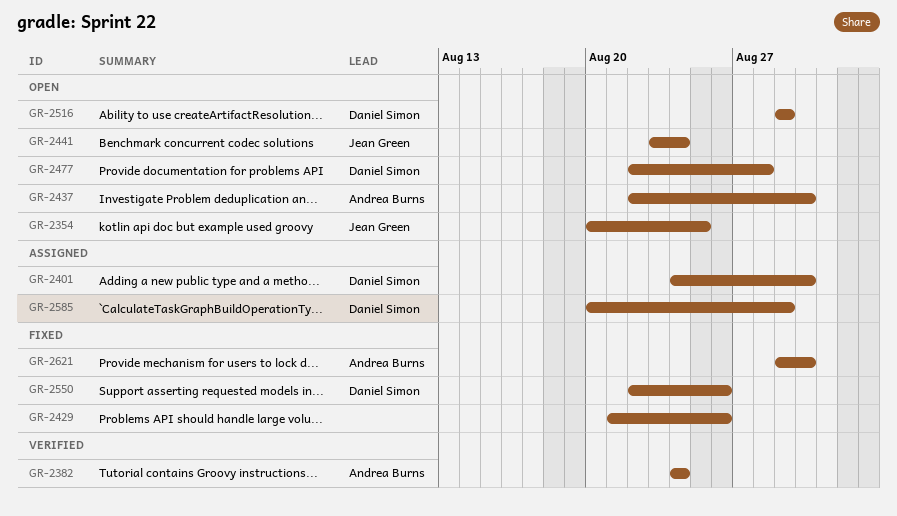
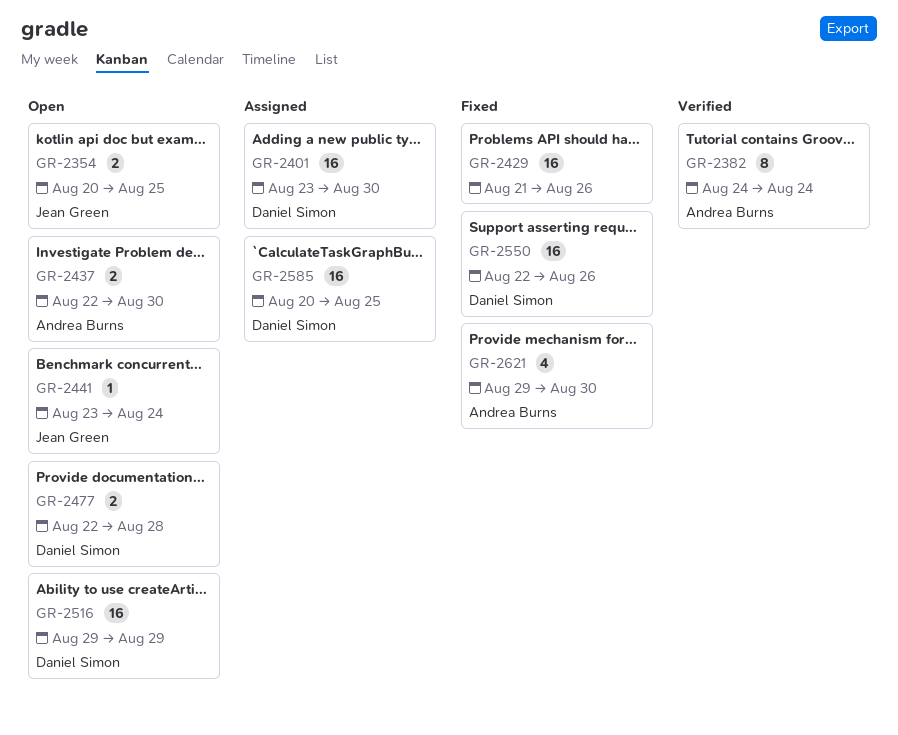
GR-2401, start: Aug 24 -> Aug 23
GR-2585, due: Aug 29 -> Aug 25

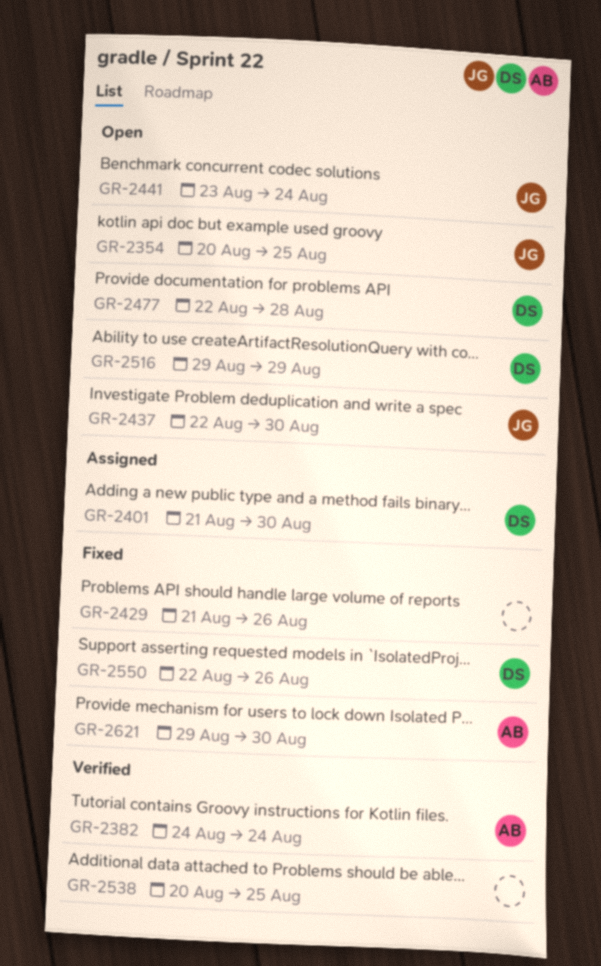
GR-2401, start: Aug 23 -> Aug 21
GR-2437, owner: Andrea Burns -> Jean Green
GR-2538: none -> present
GR-2585: present -> none

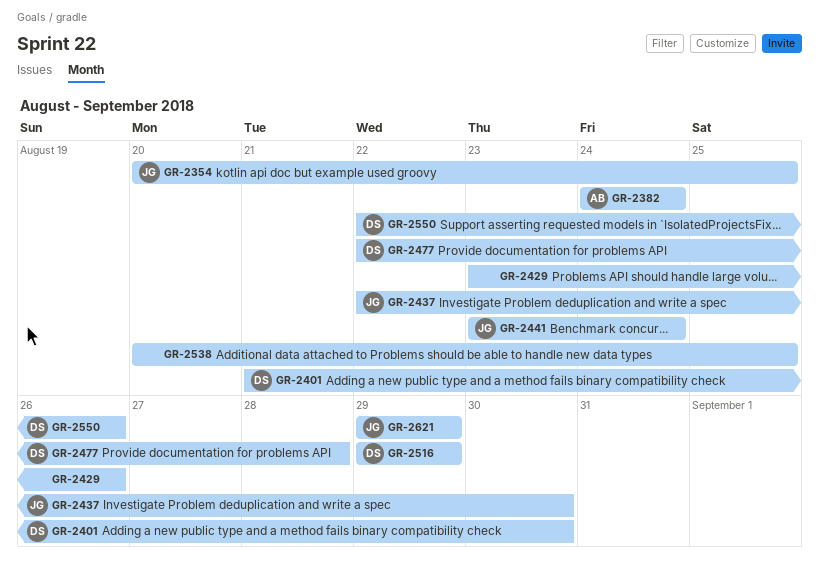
GR-2429, start: Aug 21 -> Aug 23
GR-2621, owner: AB -> JG
GR-2621, due: Aug 30 -> Aug 29

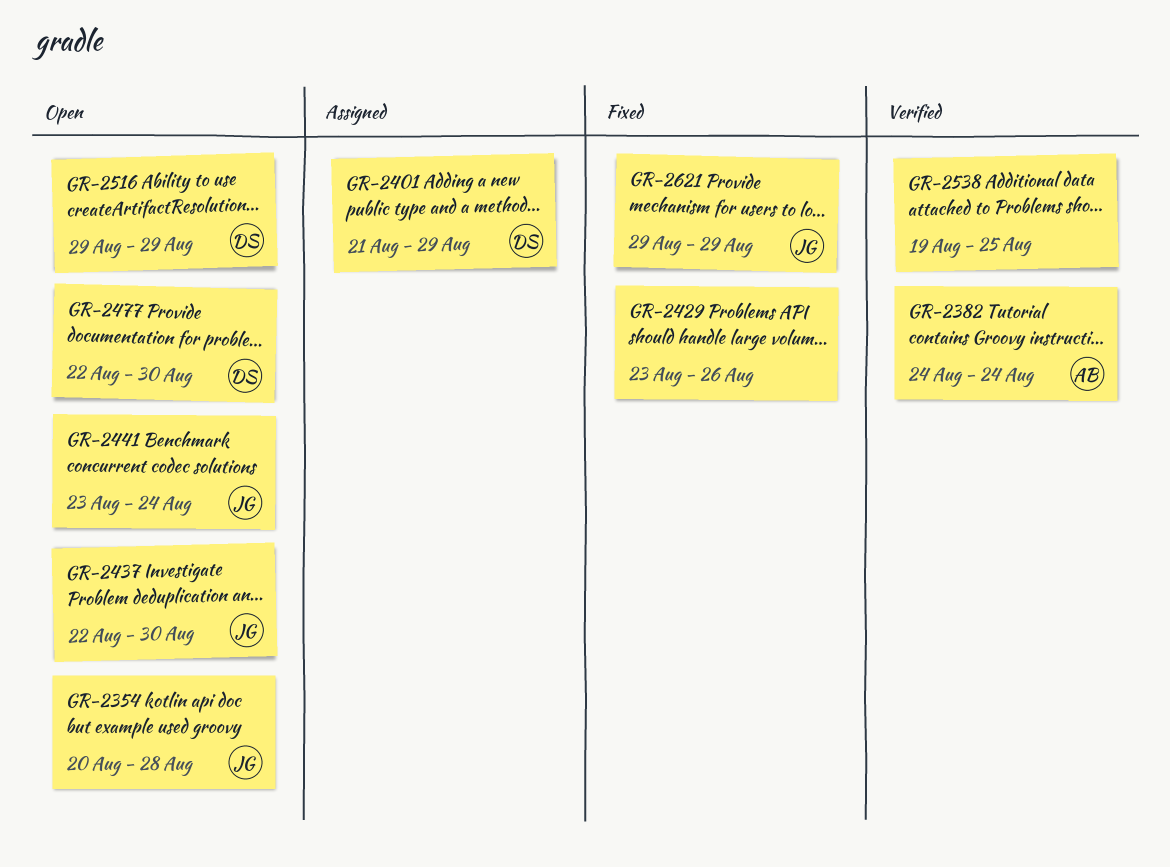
GR-2354, due: Aug 25 -> Aug 28
GR-2401, due: Aug 30 -> Aug 29
GR-2477, due: Aug 28 -> Aug 30
GR-2538, start: Aug 20 -> Aug 19
GR-2550: present -> none

